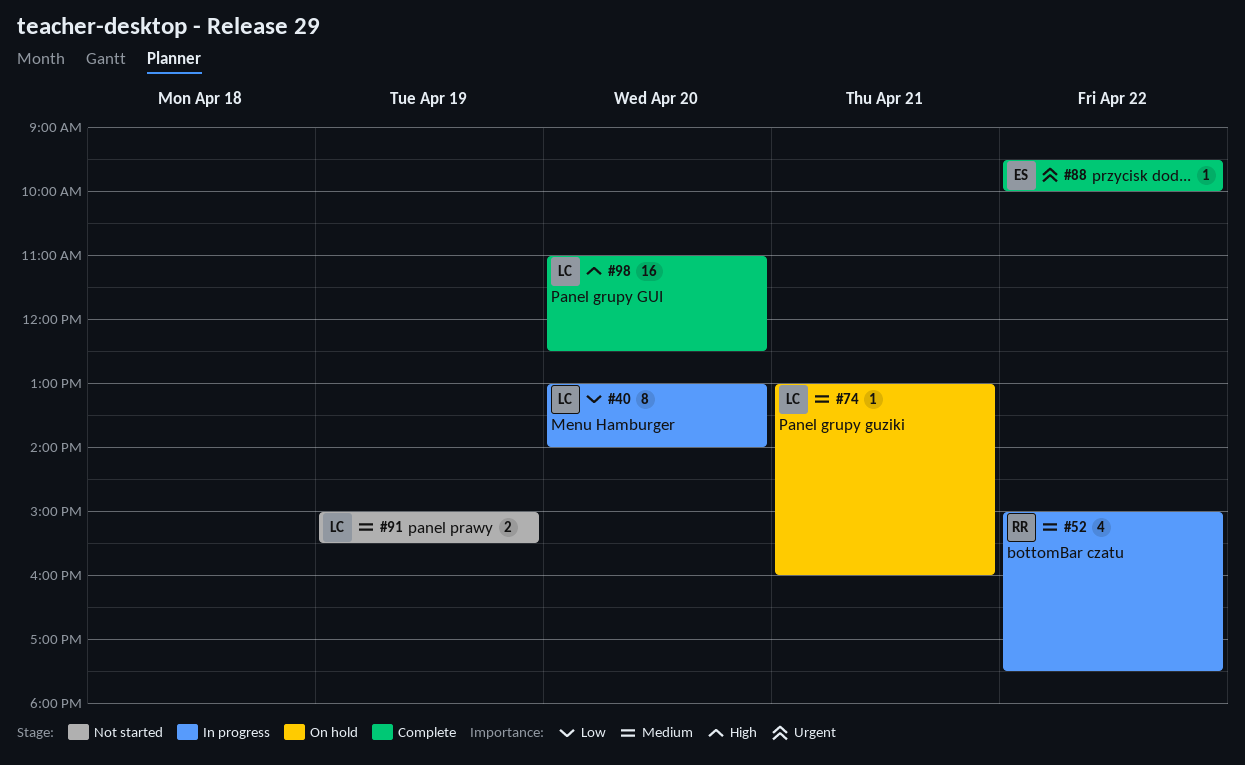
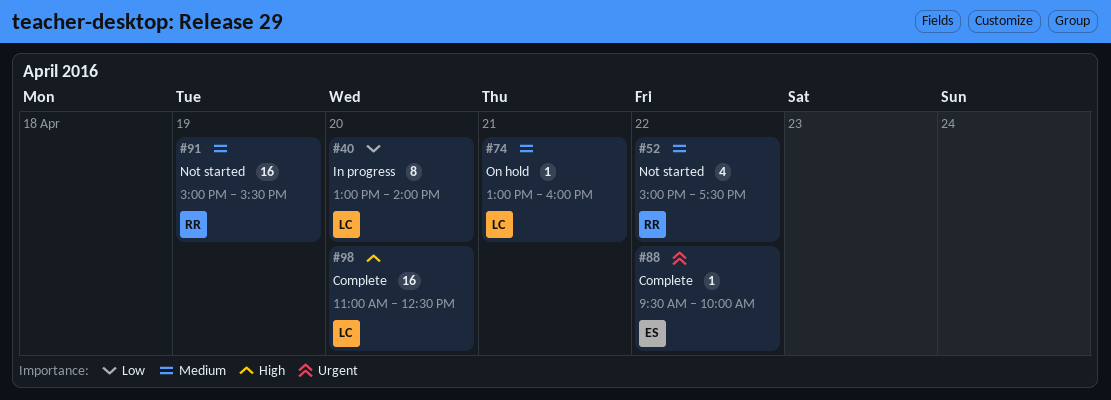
#52, status: In progress -> Not started
#91, owner: LC -> RR
#91, estimate: 2 -> 16

